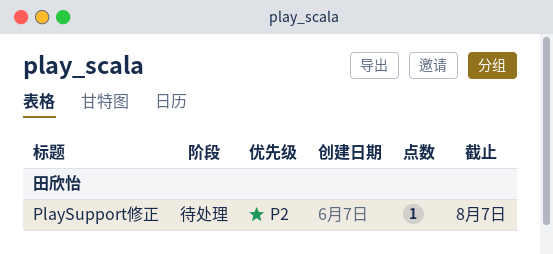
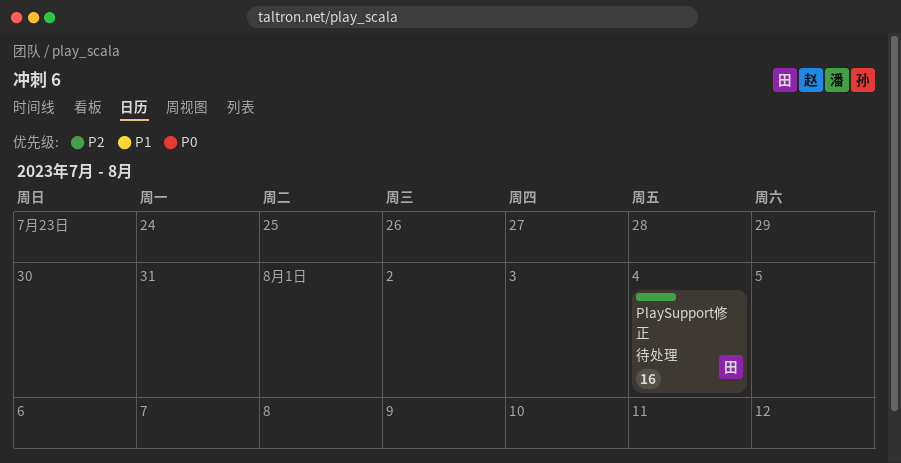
PlaySupport修正, estimate: 1 -> 16
PlaySupport修正, due: Aug 7 -> Aug 4

